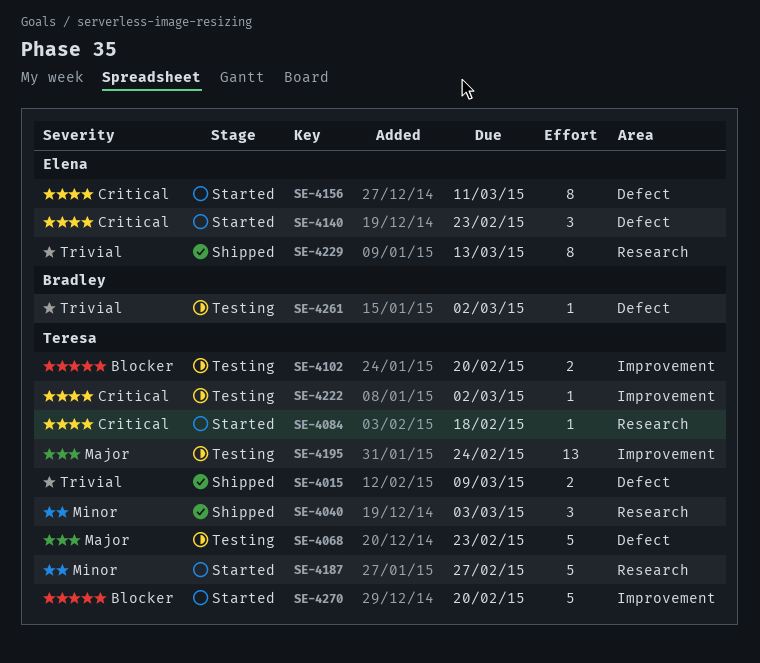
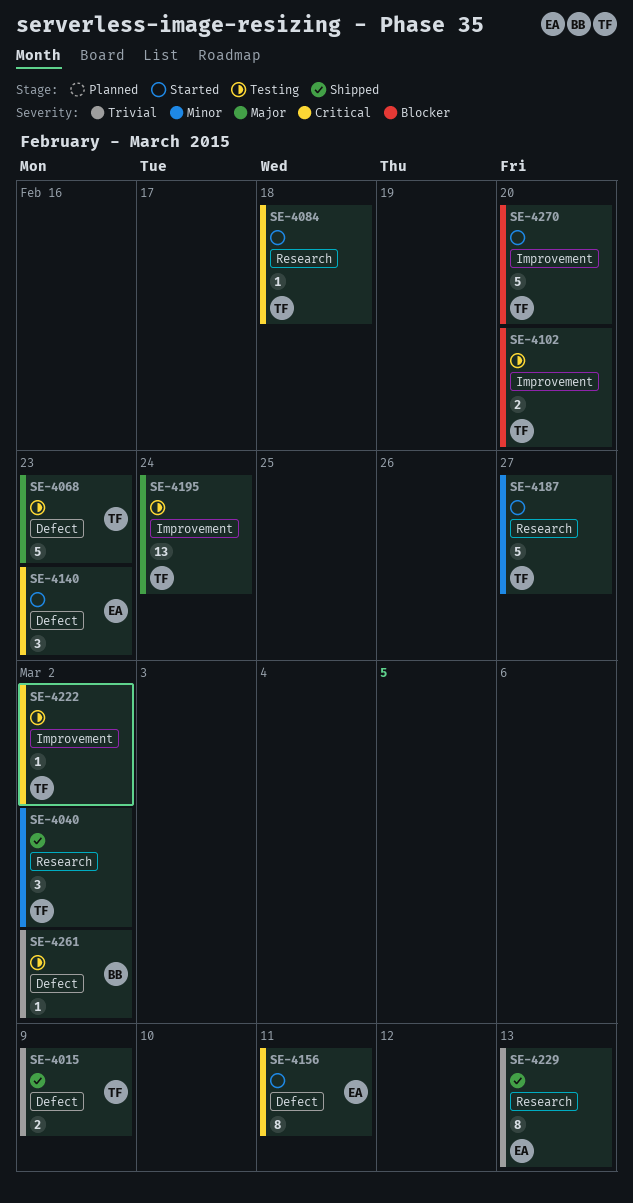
SE-4040, due: Mar 3 -> Mar 2

